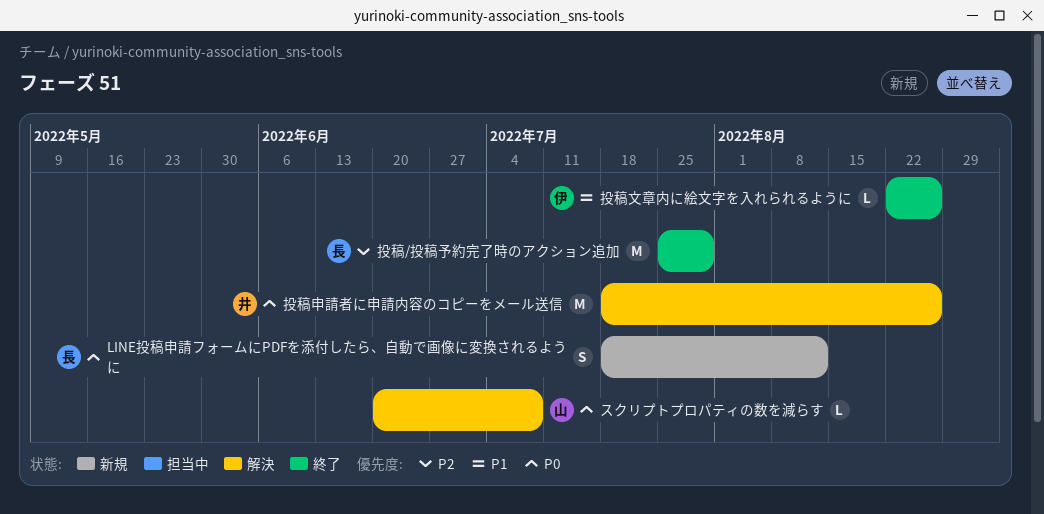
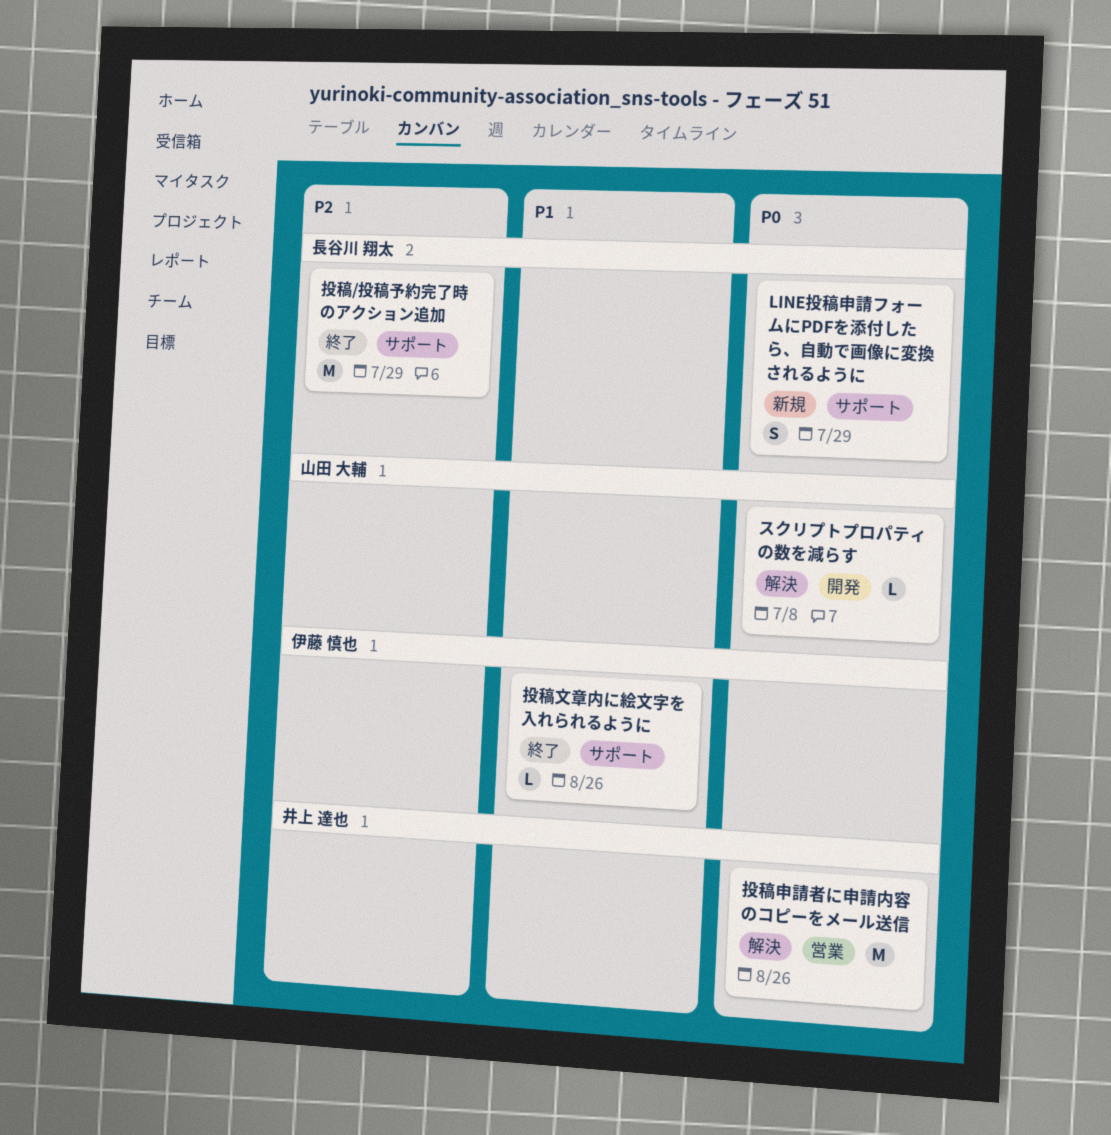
LINE投稿申請フォームにPDFを添付したら、自動で画像に変換されるように, due: Aug 12 -> Jul 29

